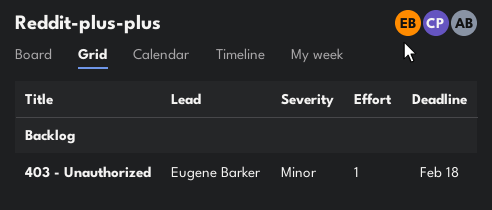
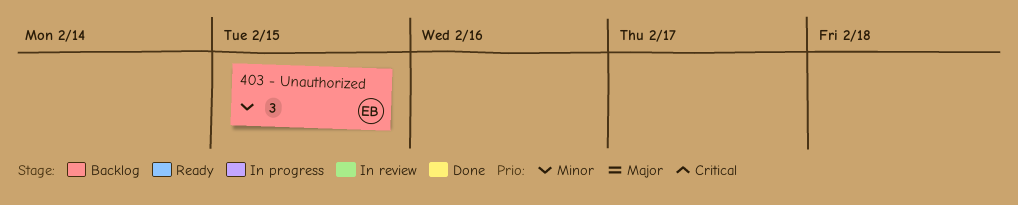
403 - Unauthorized, estimate: 1 -> 3
403 - Unauthorized, due: Feb 18 -> Feb 15

